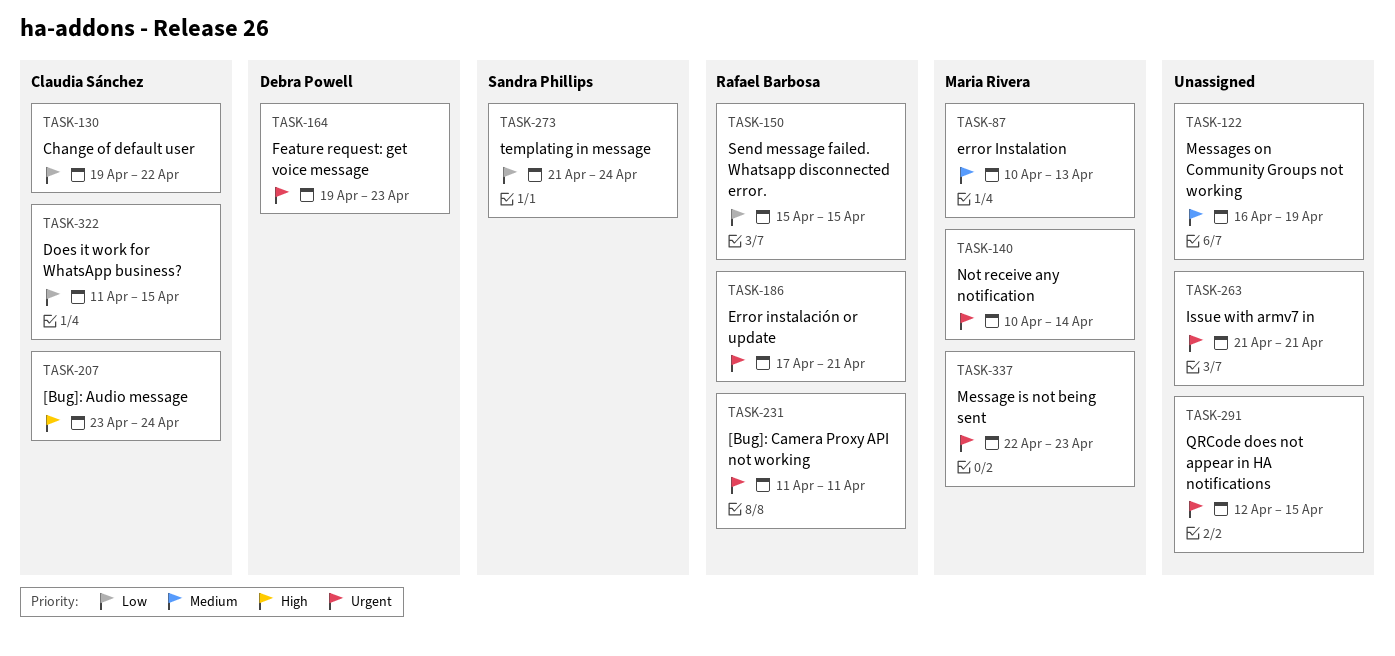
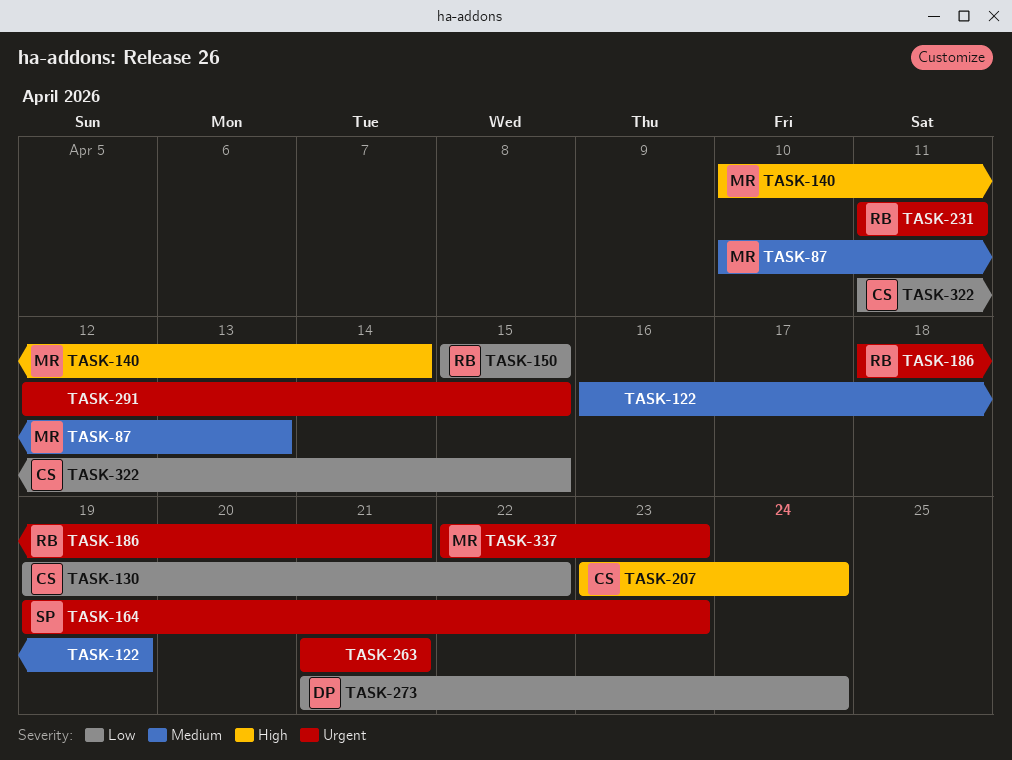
TASK-140, priority: Urgent -> High
TASK-164, owner: Debra Powell -> Sandra Phillips
TASK-186, start: Apr 17 -> Apr 18
TASK-273, owner: Sandra Phillips -> Debra Powell

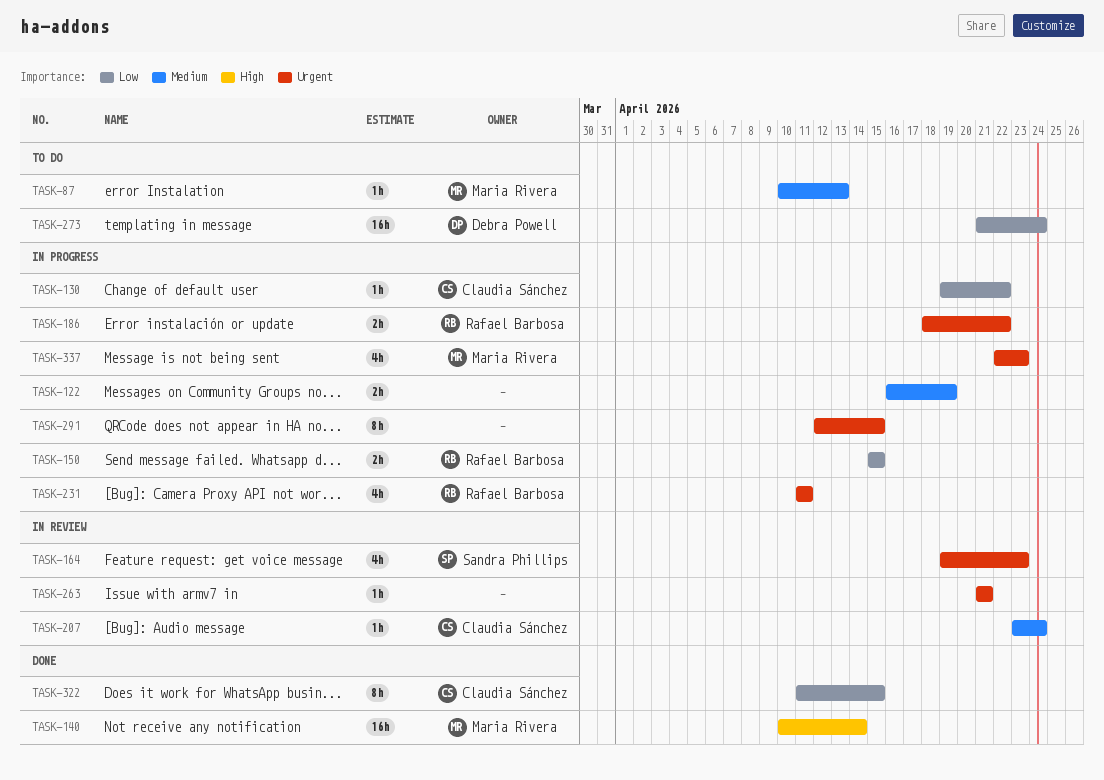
TASK-186, due: Apr 21 -> Apr 22
TASK-207, priority: High -> Medium

